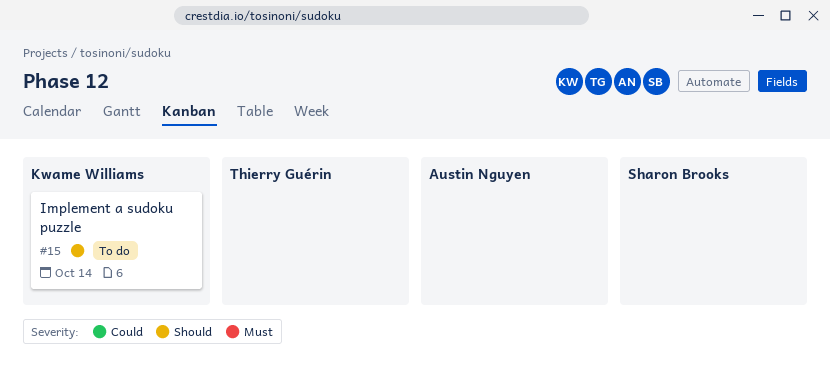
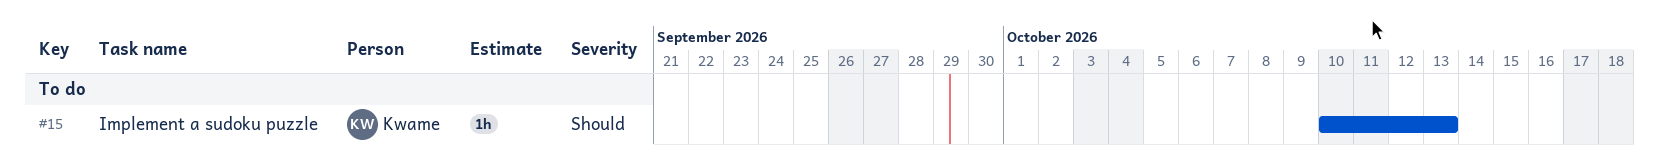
#15, due: Oct 14 -> Oct 13

